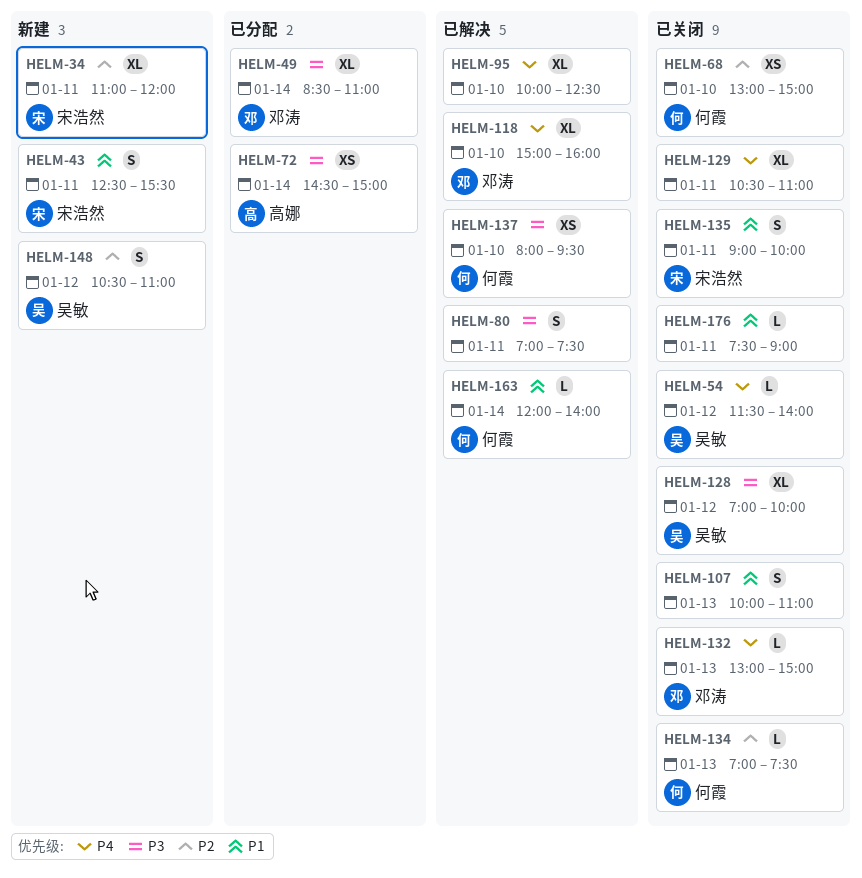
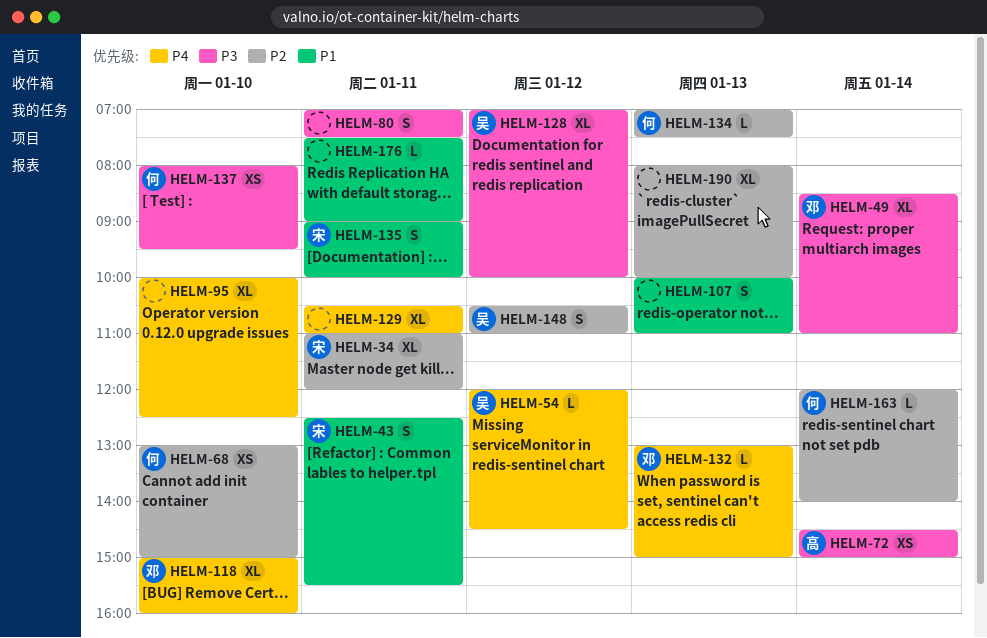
HELM-54, begins: 11:30 -> 12:00
HELM-54, ends: 14:00 -> 14:30
HELM-163, priority: P1 -> P2
HELM-190: none -> present

